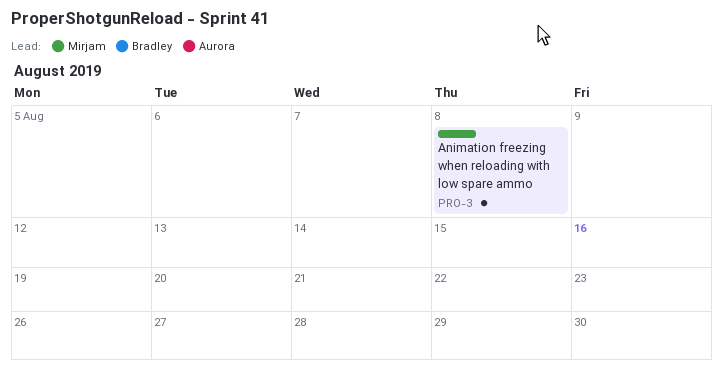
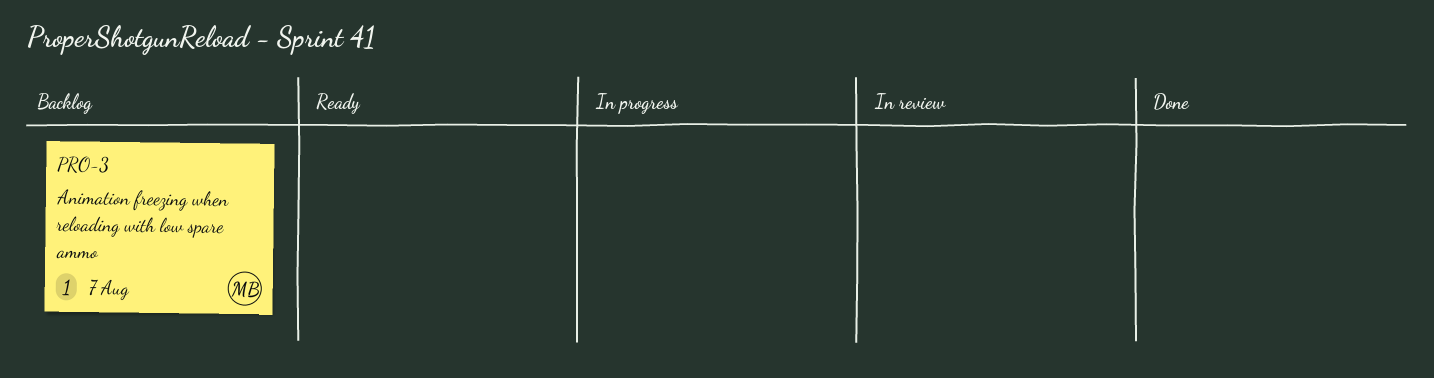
PRO-3, due: Aug 8 -> Aug 7

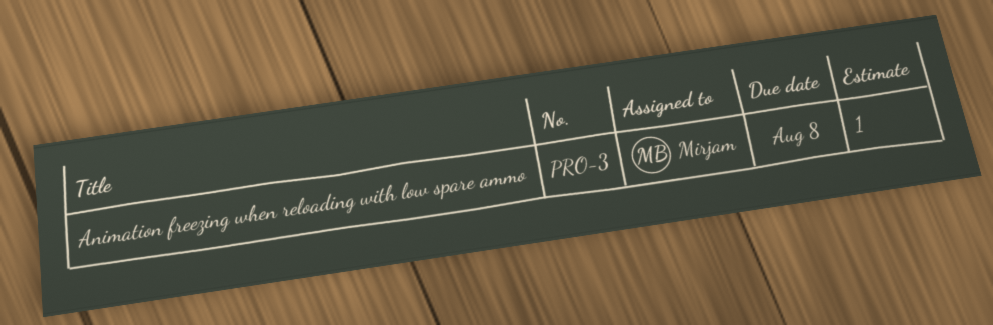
PRO-3, due: Aug 7 -> Aug 8

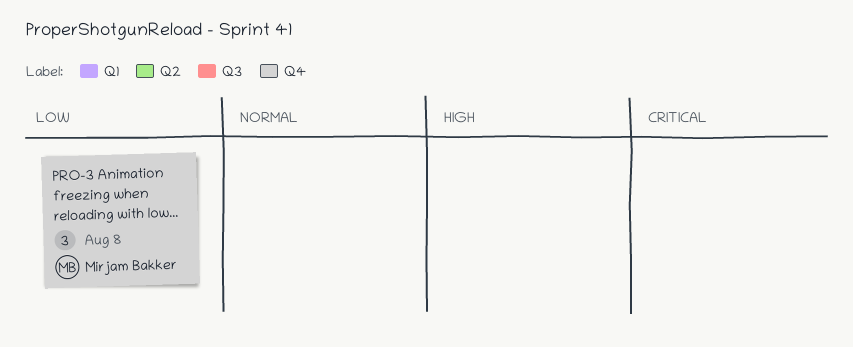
PRO-3, estimate: 1 -> 3

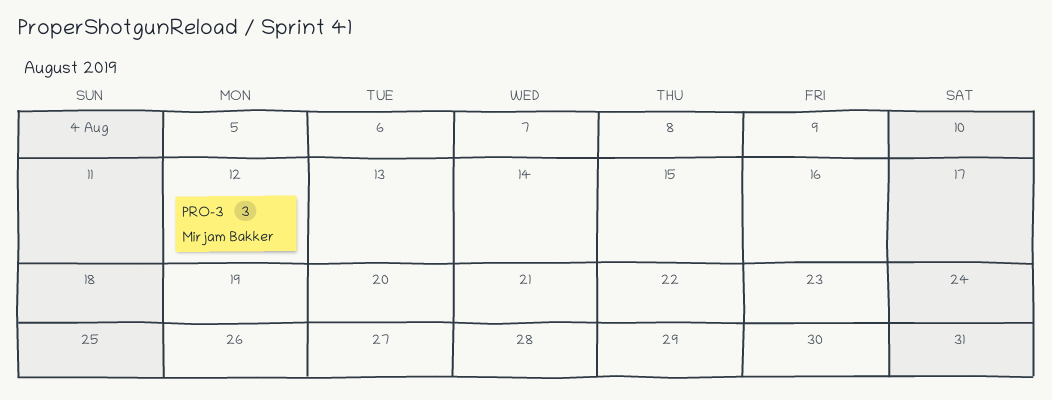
PRO-3, due: Aug 8 -> Aug 12

